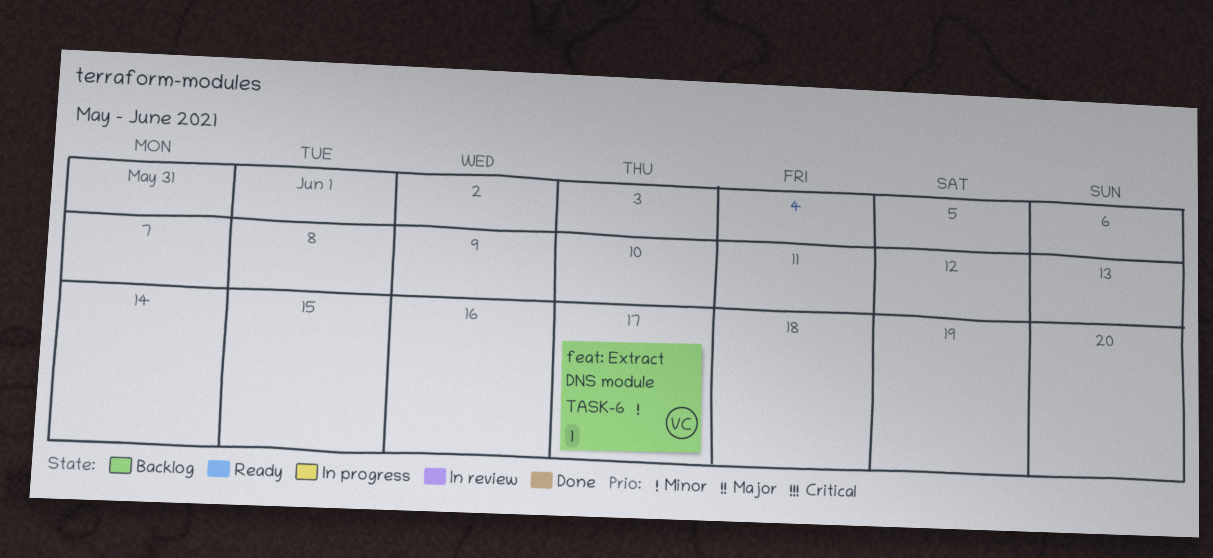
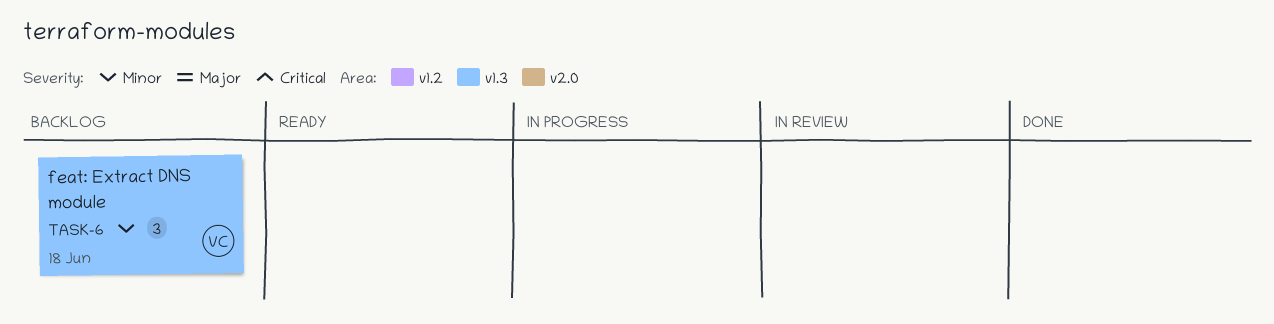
TASK-6, estimate: 1 -> 3
TASK-6, due: Jun 17 -> Jun 18

